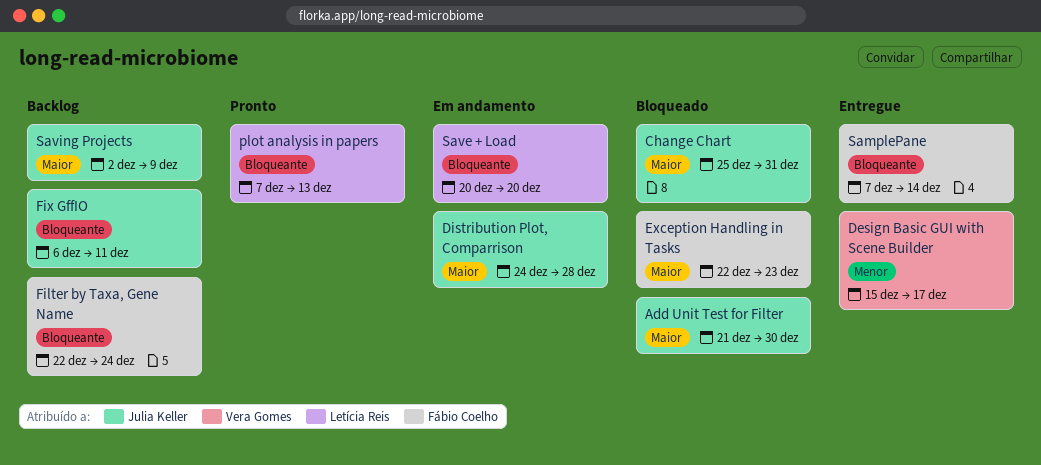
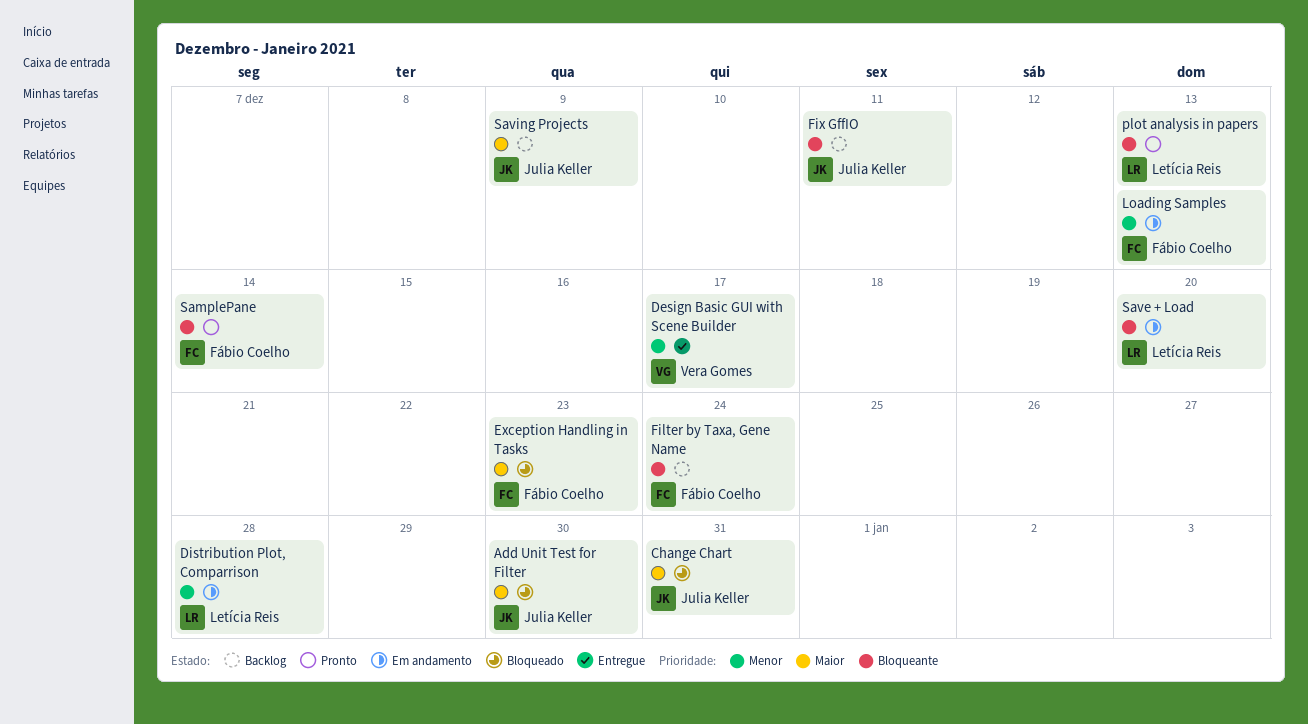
Distribution Plot, Comparrison, owner: Julia Keller -> Letícia Reis
Distribution Plot, Comparrison, priority: Maior -> Menor
Loading Samples: none -> present
SamplePane, status: Entregue -> Pronto

